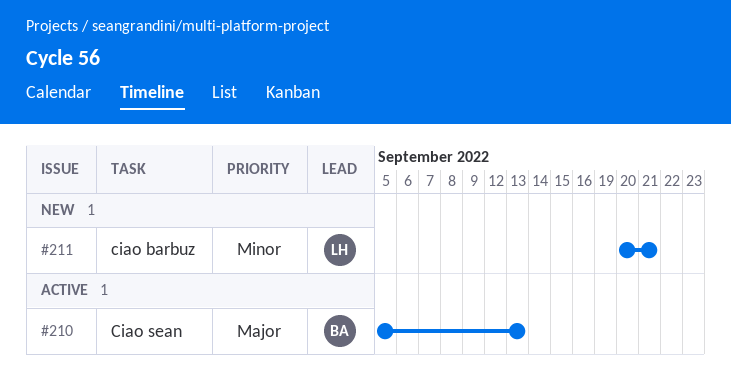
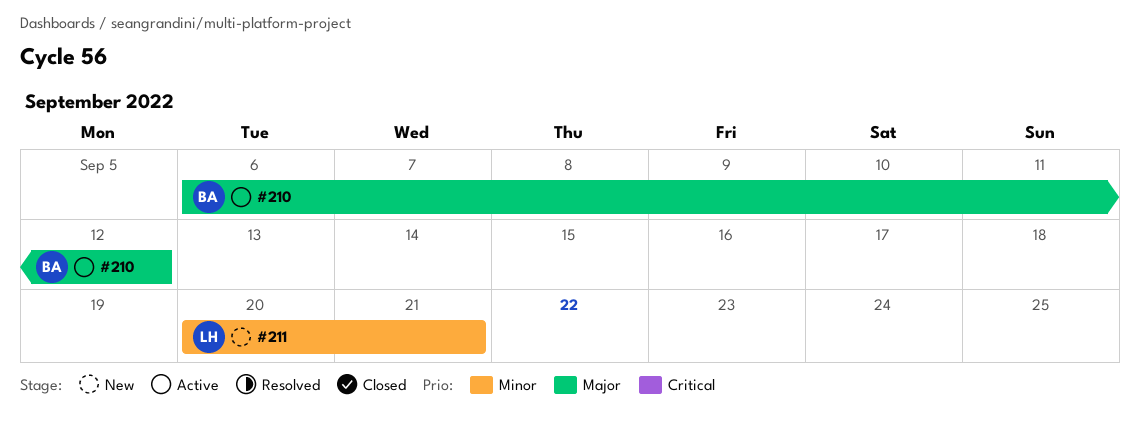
#210, start: Sep 5 -> Sep 6
#210, due: Sep 13 -> Sep 12

